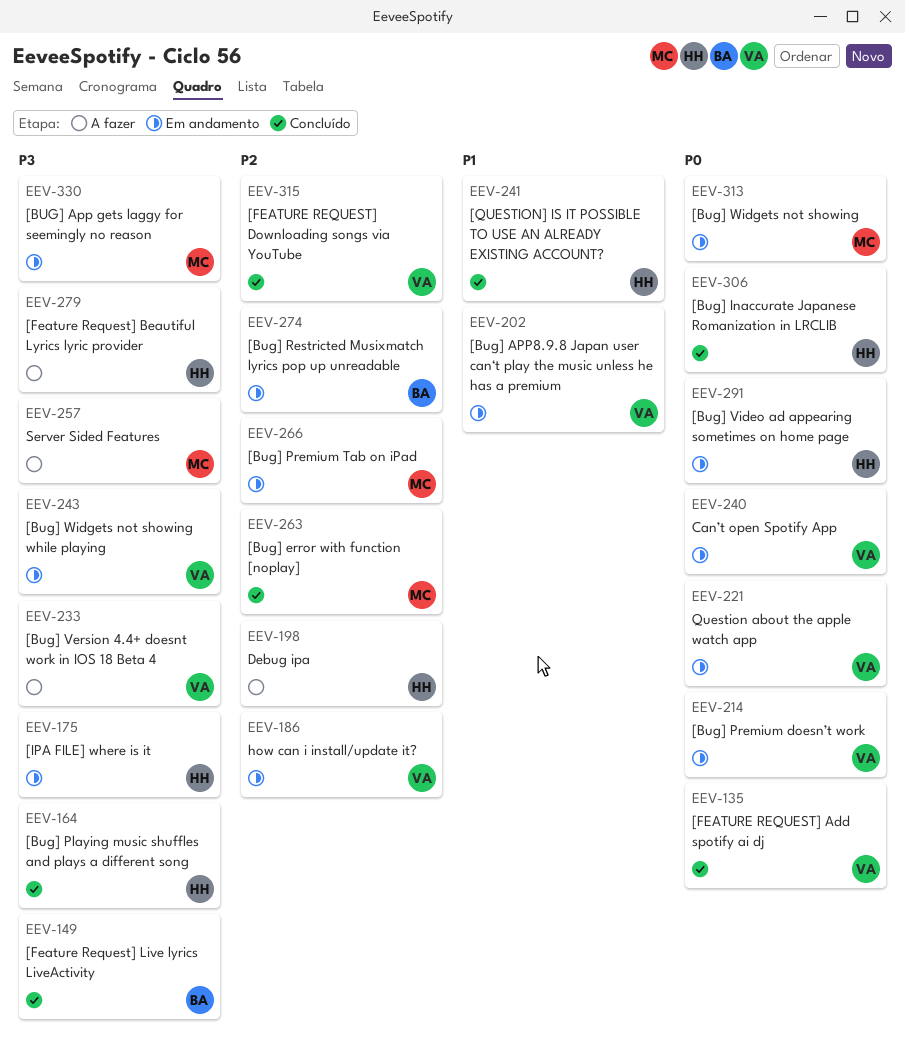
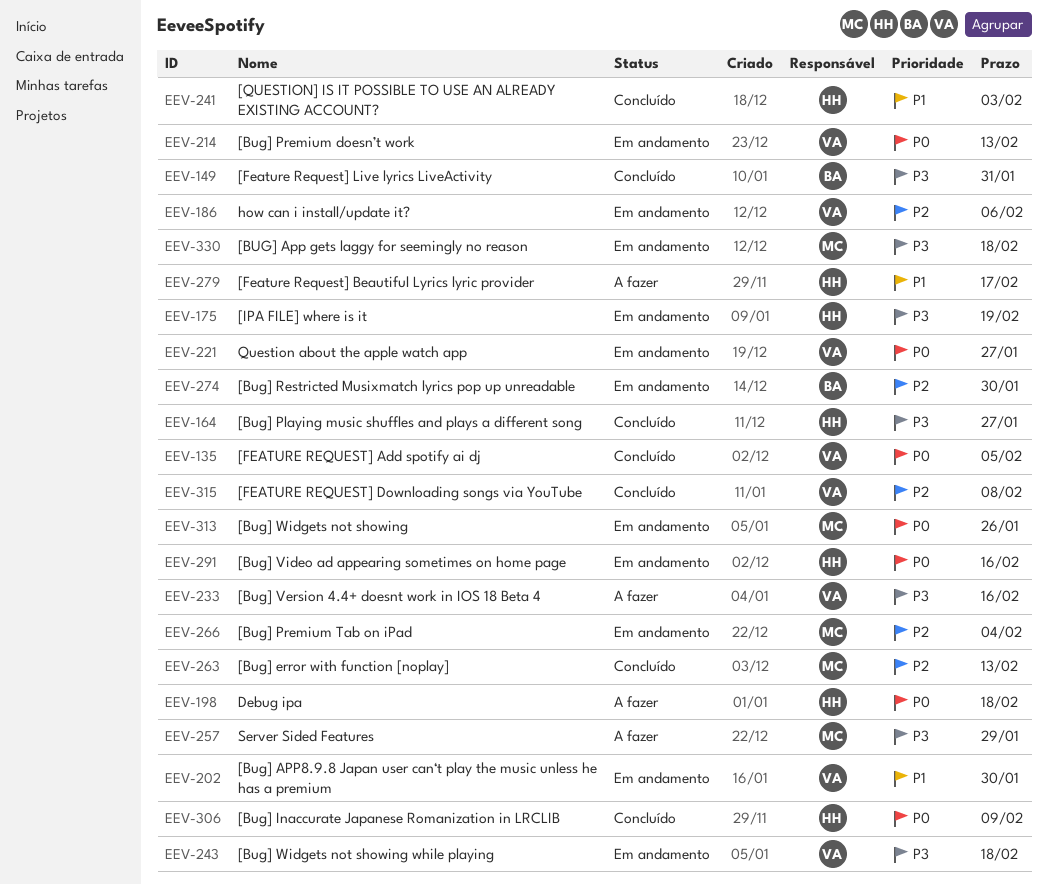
EEV-198, priority: P2 -> P0
EEV-240: present -> none
EEV-279, priority: P3 -> P1

